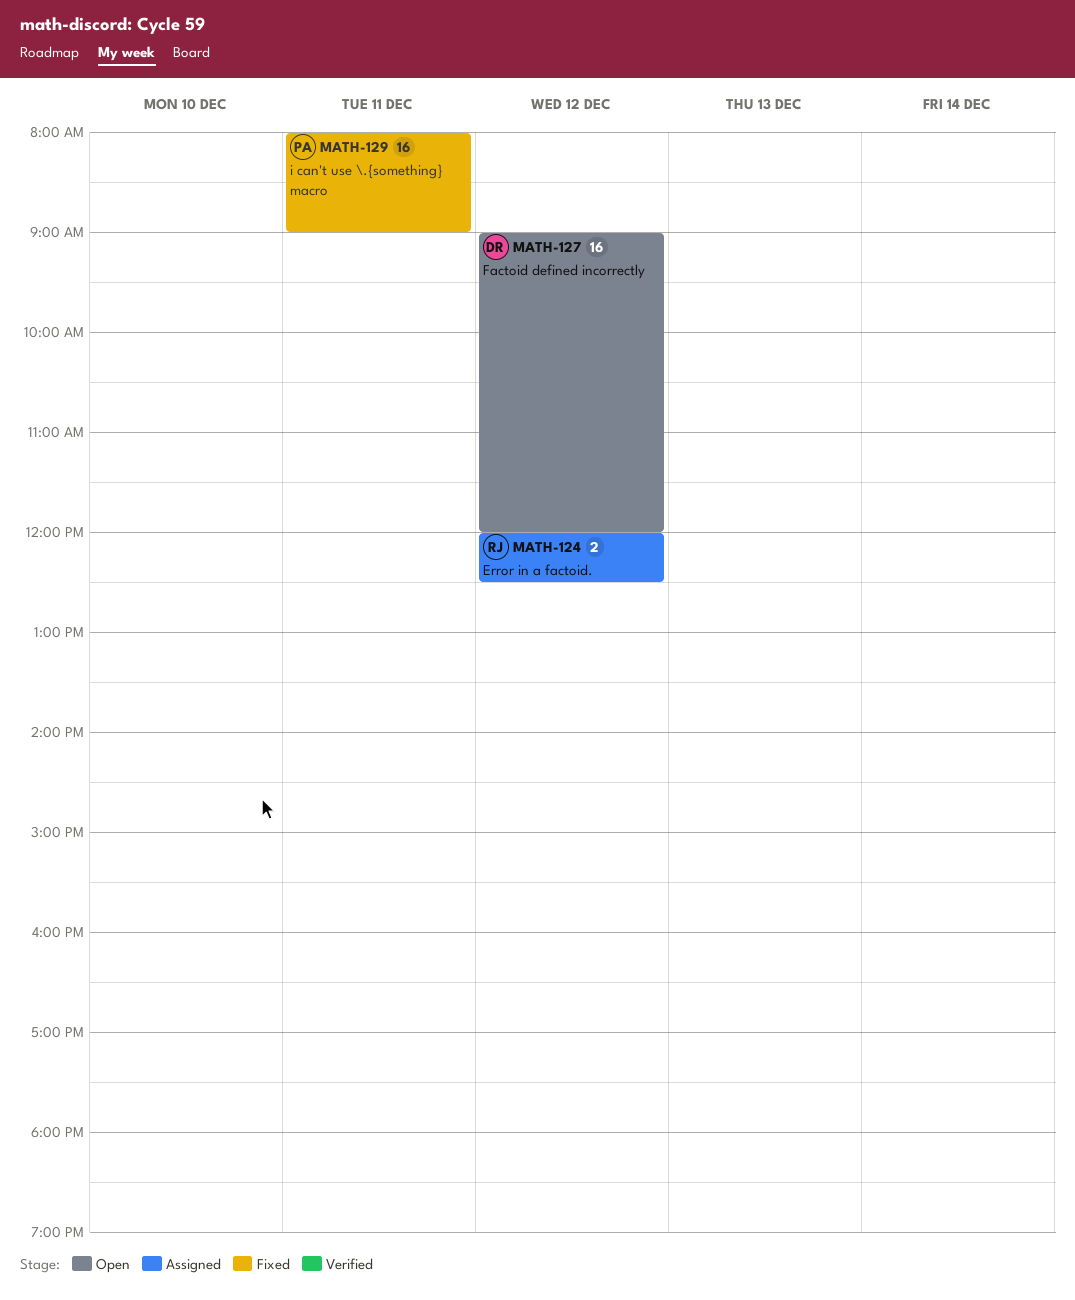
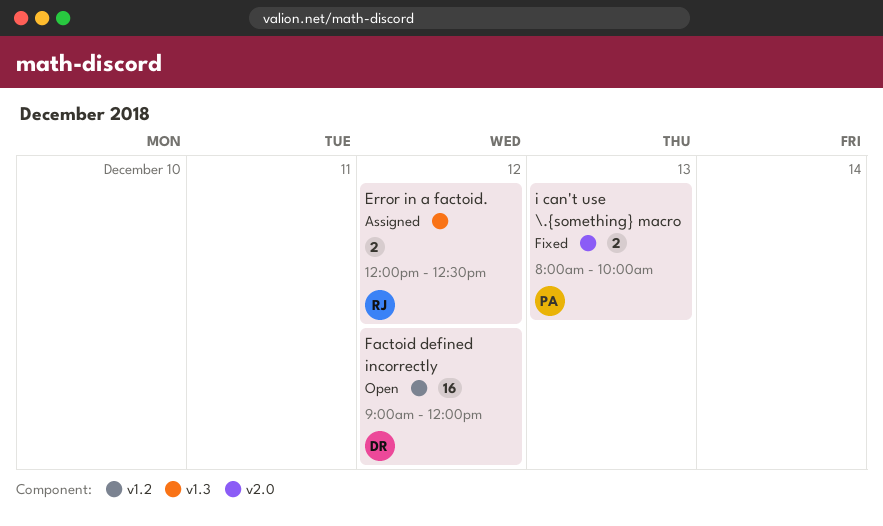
i can't use \.{something} macro, estimate: 16 -> 2
i can't use \.{something} macro, day: Dec 11 -> Dec 13
i can't use \.{something} macro, ends: 09:00 -> 10:00

